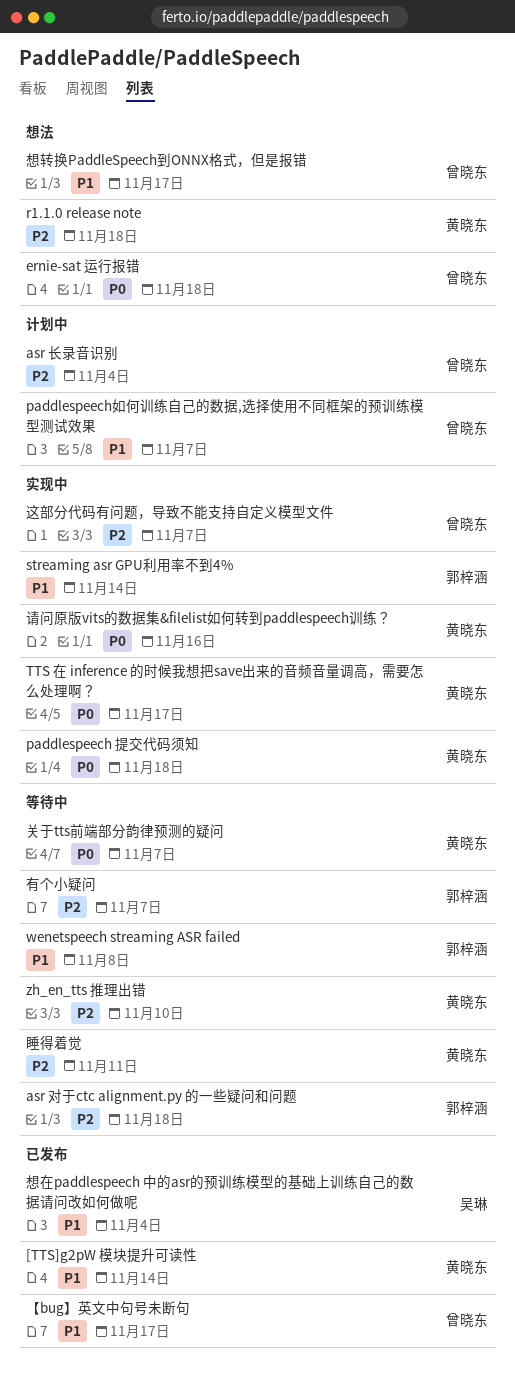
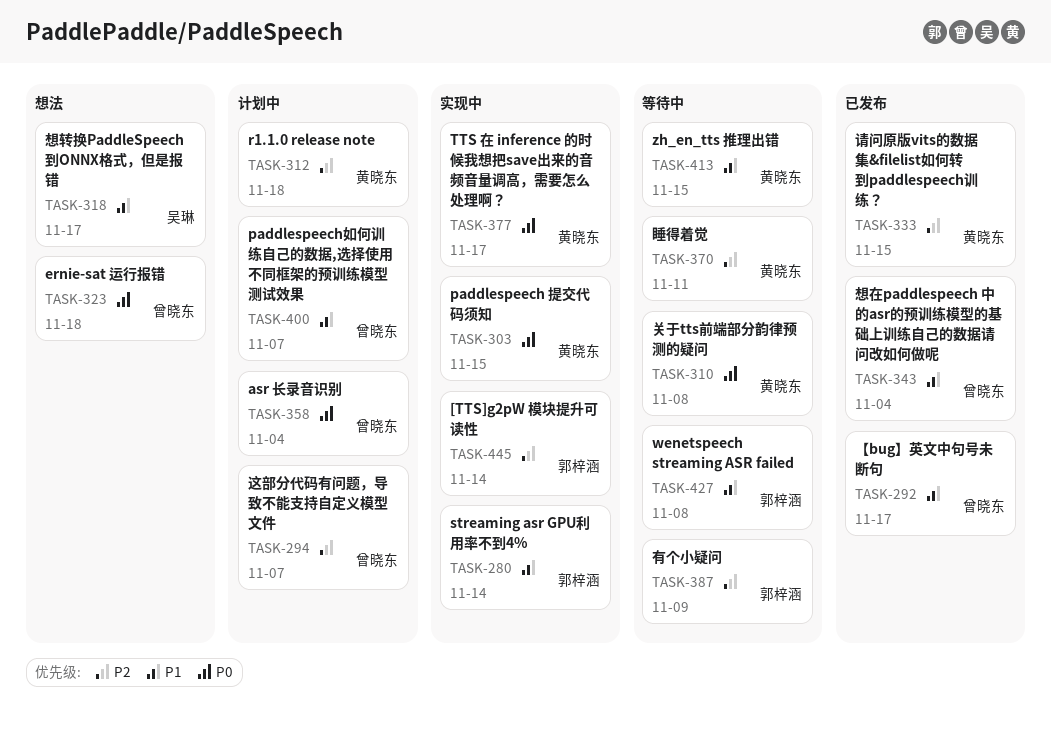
[TTS]g2pW 模块提升可读性, status: 已发布 -> 实现中
[TTS]g2pW 模块提升可读性, owner: 黄晓东 -> 郭梓涵
[TTS]g2pW 模块提升可读性, priority: P1 -> P2
asr 对于ctc alignment.py 的一些疑问和问题: present -> none
asr 长录音识别, priority: P2 -> P0
paddlespeech 提交代码须知, due: Nov 18 -> Nov 15
r1.1.0 release note, status: 想法 -> 计划中
zh_en_tts 推理出错, priority: P2 -> P1
zh_en_tts 推理出错, due: Nov 10 -> Nov 15
关于tts前端部分韵律预测的疑问, due: Nov 7 -> Nov 8
想在paddlespeech 中的asr的预训练模型的基础上训练自己的数据请问改如何做呢, owner: 吴琳 -> 曾晓东
想转换PaddleSpeech到ONNX格式，但是报错, owner: 曾晓东 -> 吴琳
有个小疑问, due: Nov 7 -> Nov 9
请问原版vits的数据集&filelist如何转到paddlespeech训练？, status: 实现中 -> 已发布
请问原版vits的数据集&filelist如何转到paddlespeech训练？, priority: P0 -> P2
请问原版vits的数据集&filelist如何转到paddlespeech训练？, due: Nov 16 -> Nov 15
这部分代码有问题，导致不能支持自定义模型文件, status: 实现中 -> 计划中

